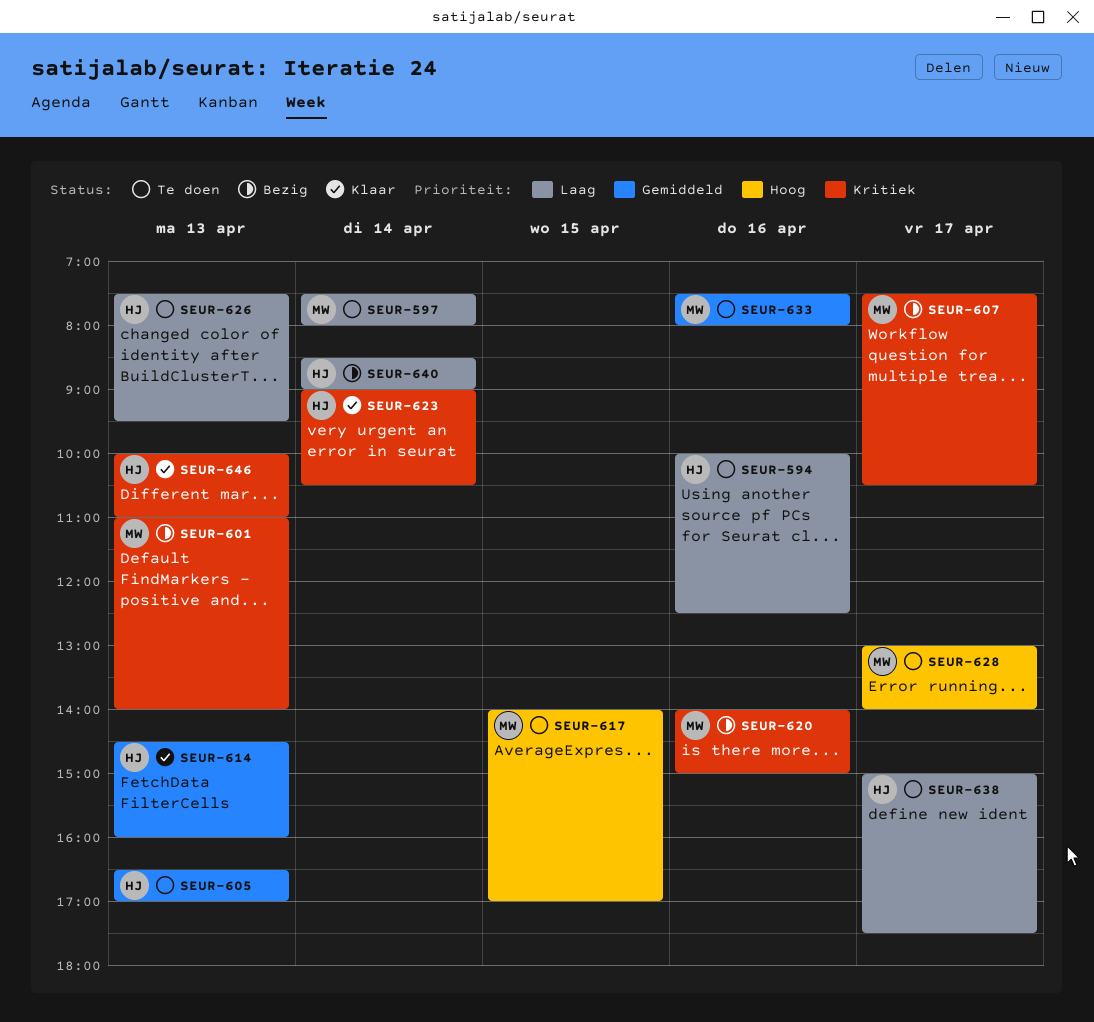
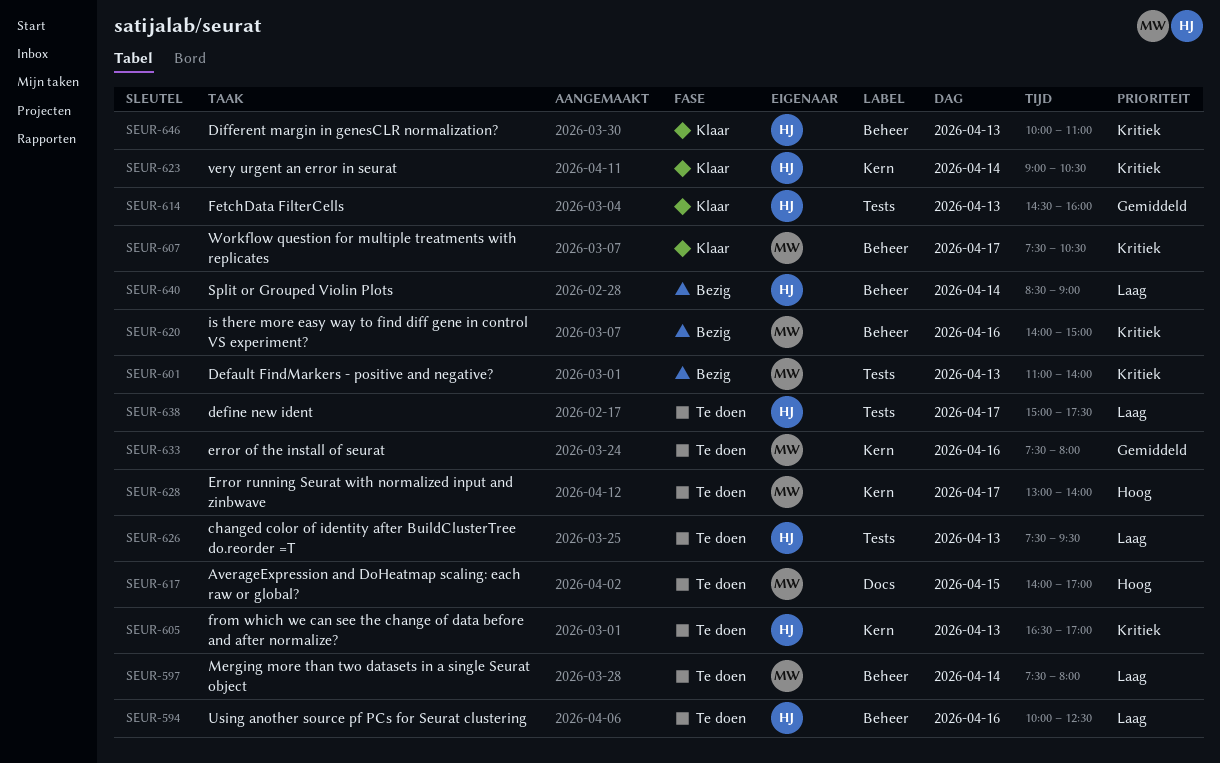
SEUR-605, priority: Gemiddeld -> Kritiek
SEUR-607, status: Bezig -> Klaar

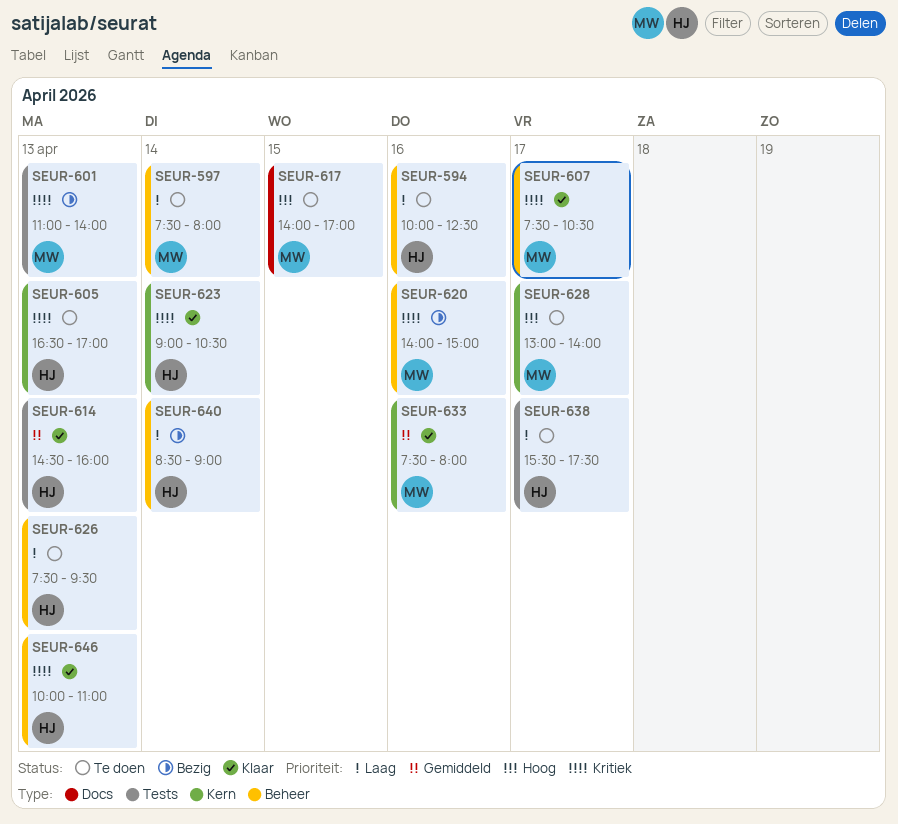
SEUR-626, label: Tests -> Beheer
SEUR-633, status: Te doen -> Klaar
SEUR-638, begins: 15:00 -> 15:30

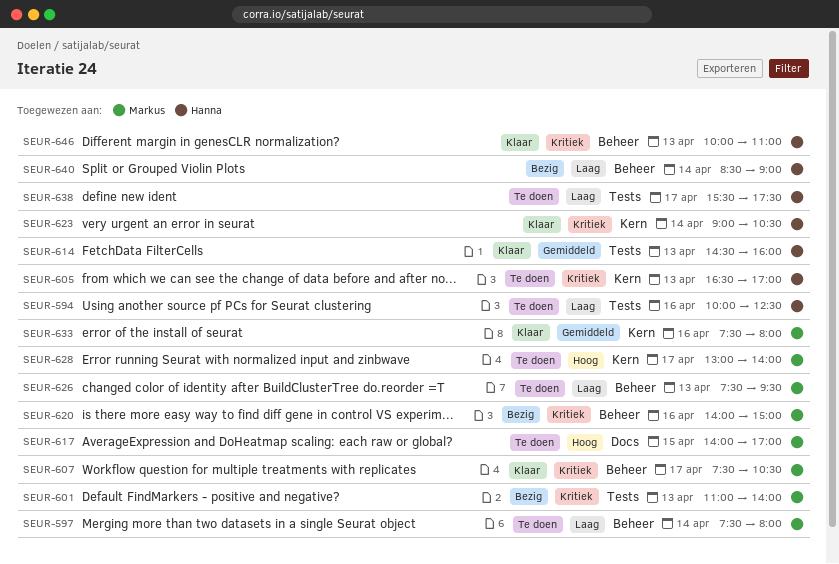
SEUR-594, label: Beheer -> Tests
SEUR-626, owner: Hanna -> Markus

